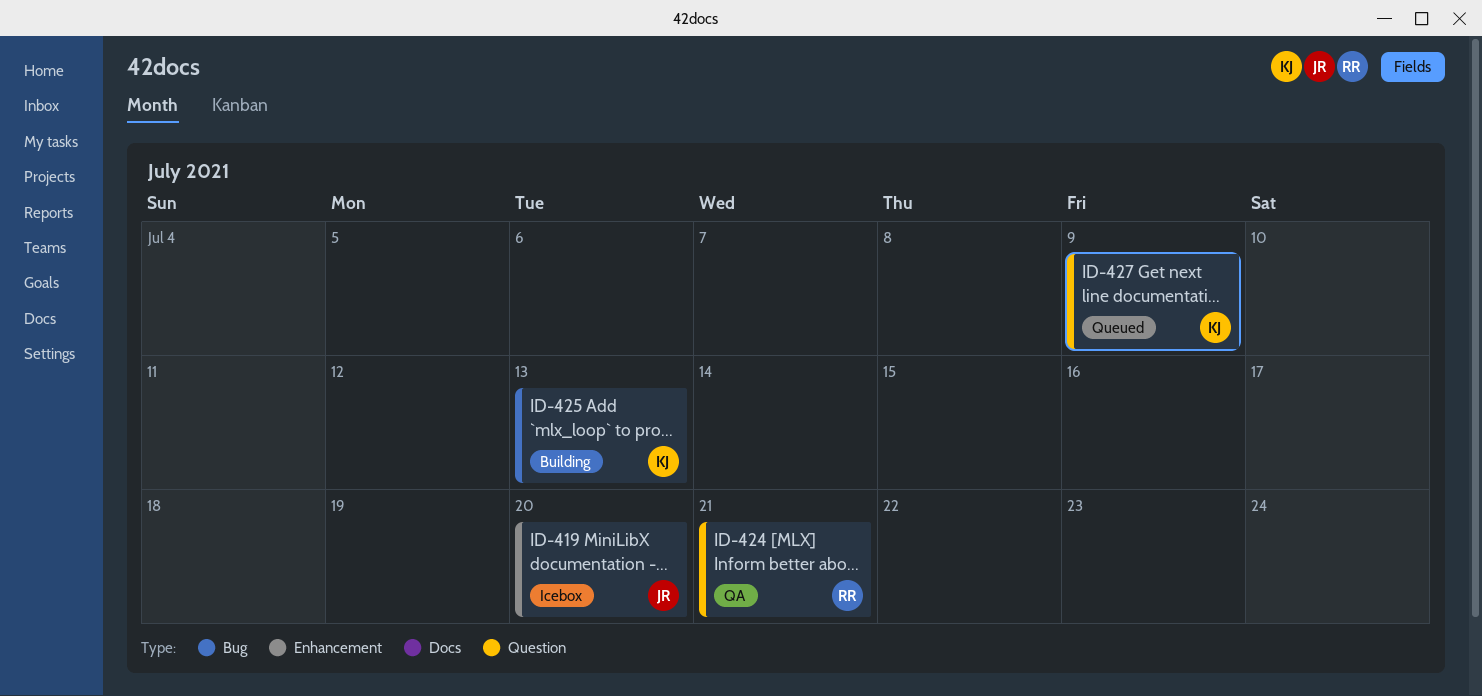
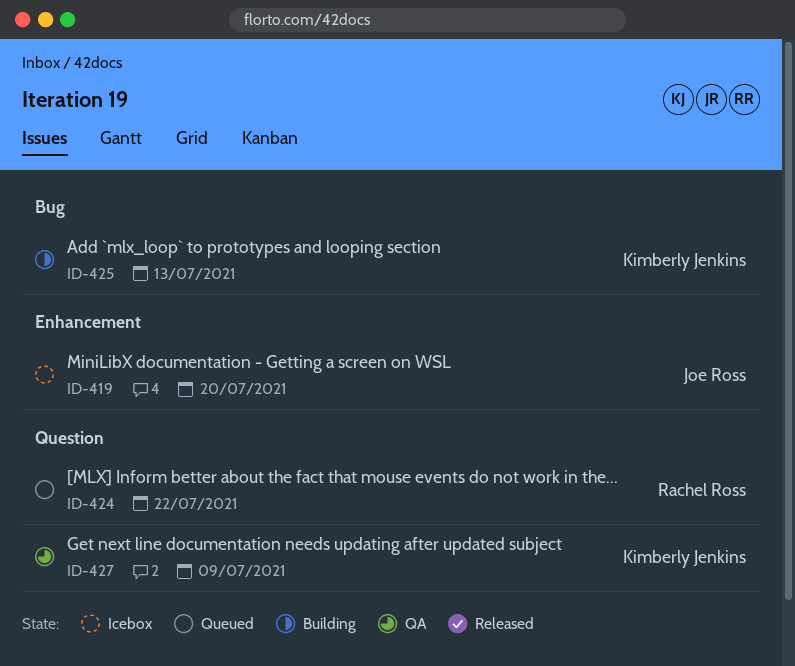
ID-424, status: QA -> Queued
ID-424, due: Jul 21 -> Jul 22
ID-427, status: Queued -> QA

